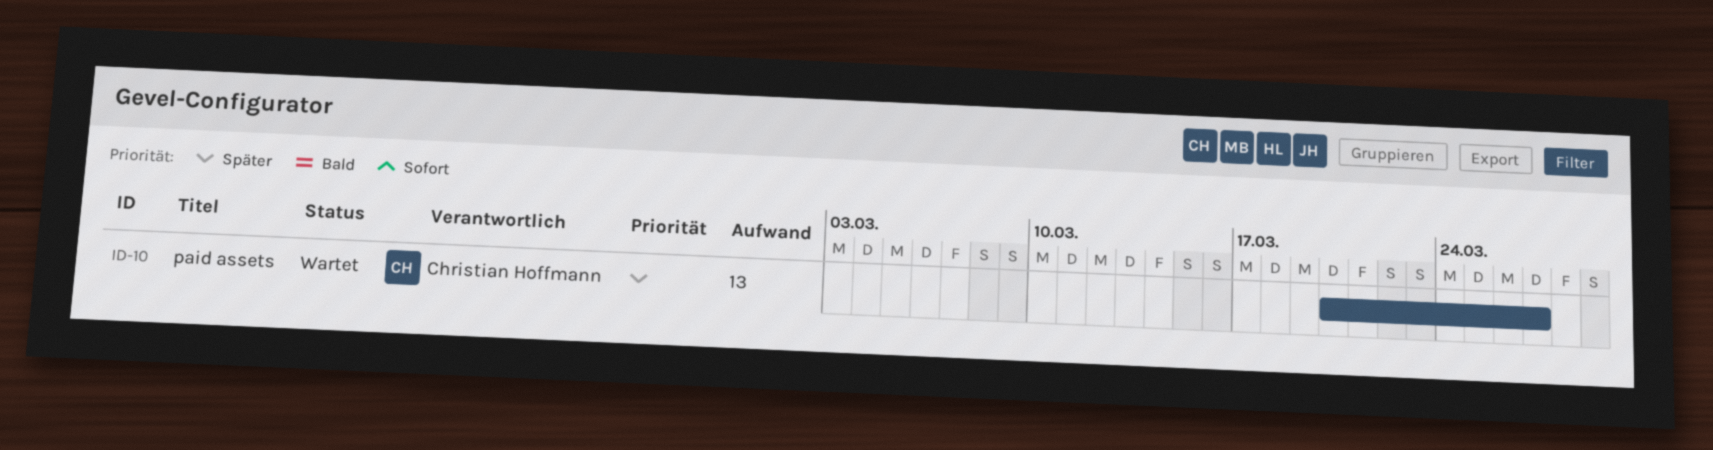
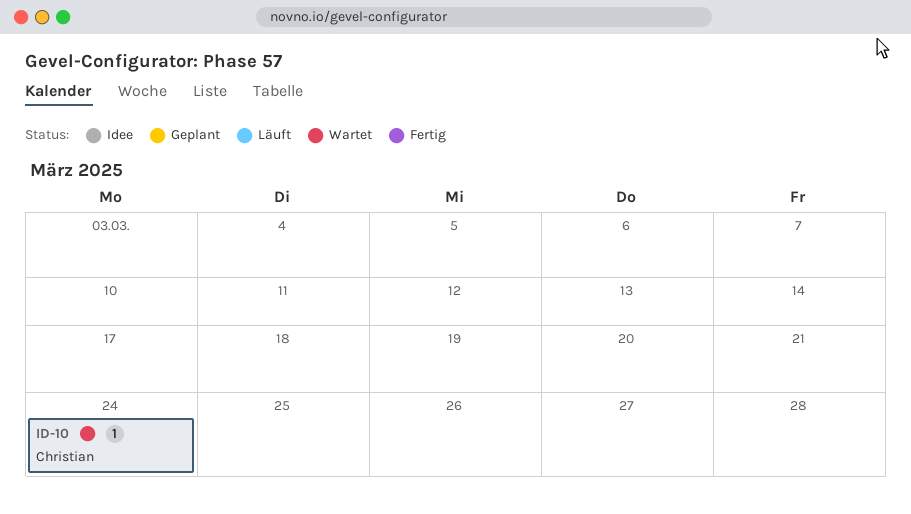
ID-10, estimate: 13 -> 1
ID-10, due: Mar 27 -> Mar 24

